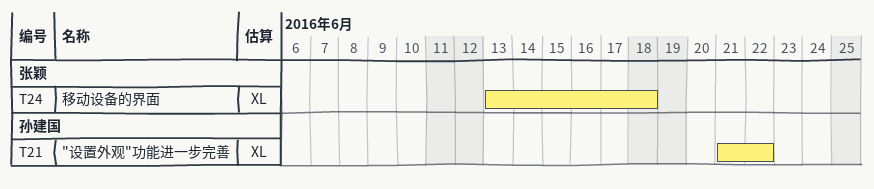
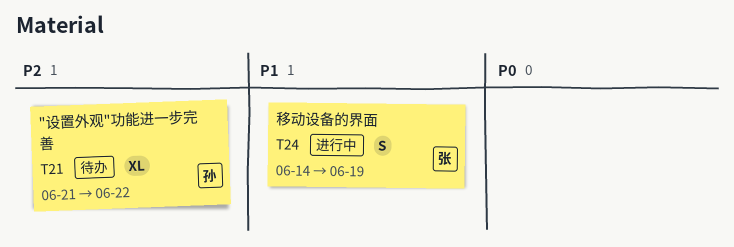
T24, estimate: XL -> S
T24, start: Jun 13 -> Jun 14
T24, due: Jun 18 -> Jun 19

